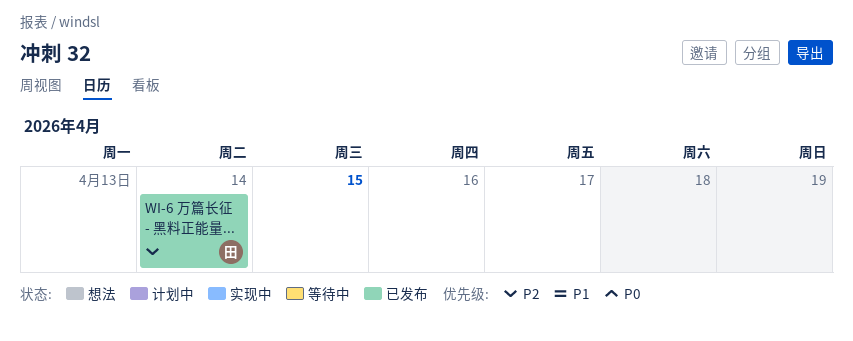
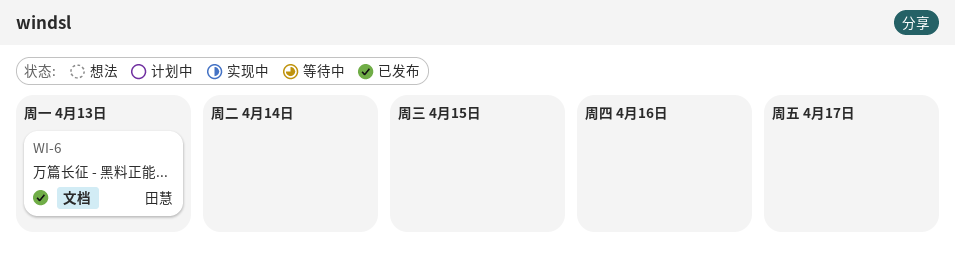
WI-6, due: Apr 14 -> Apr 13

